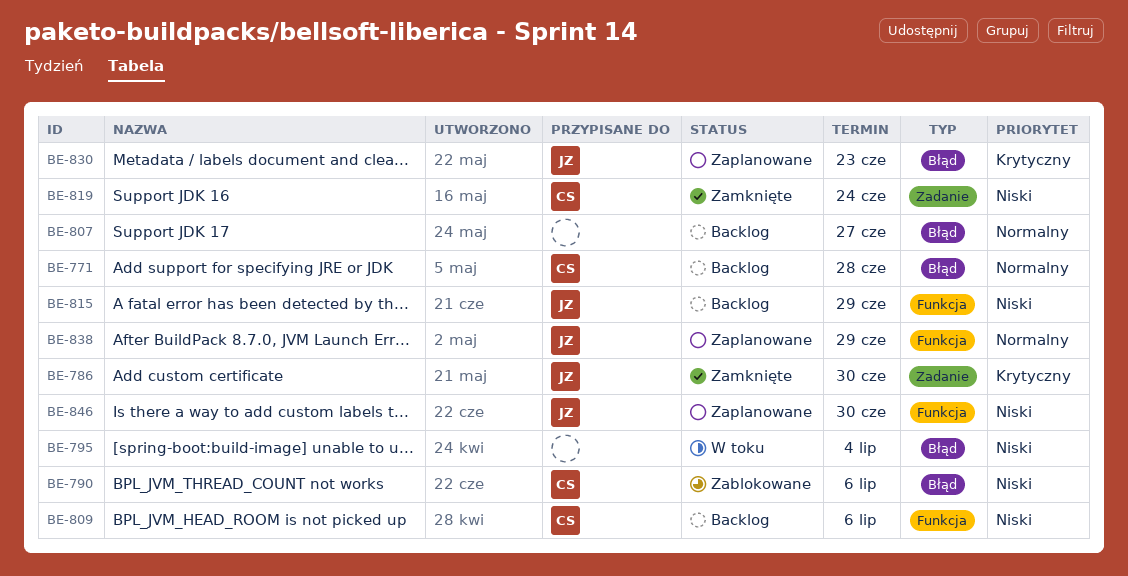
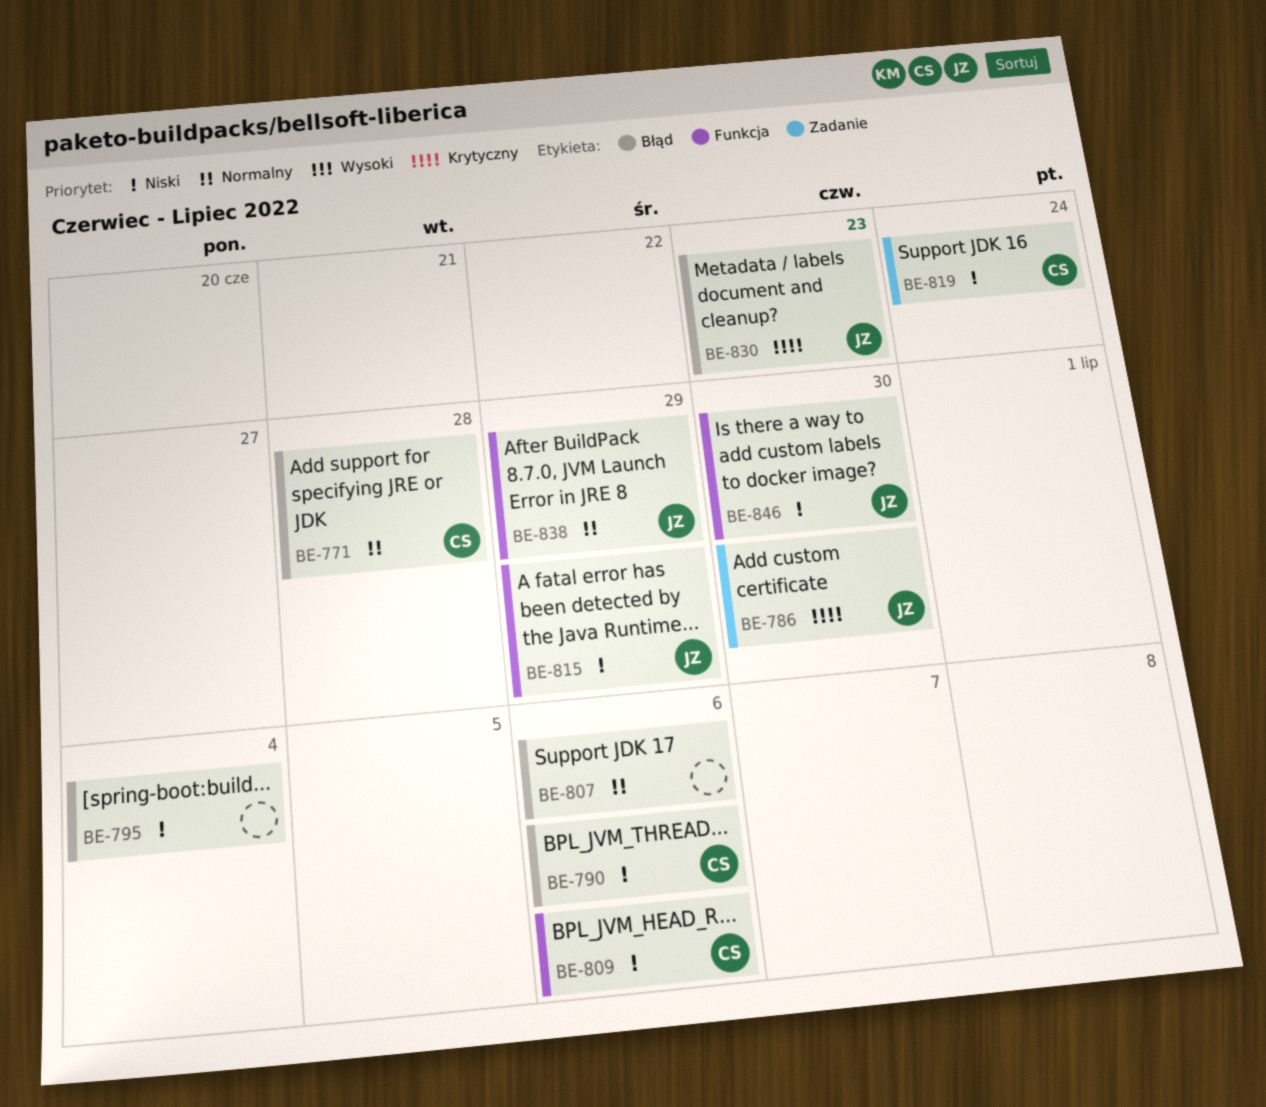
BE-807, due: Jun 27 -> Jul 6

